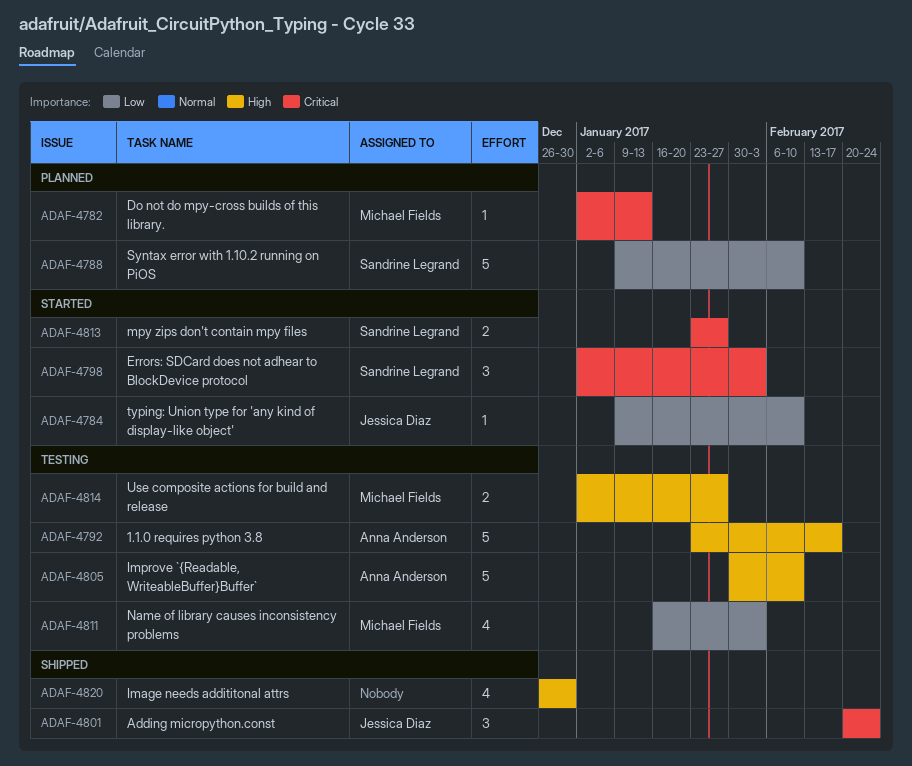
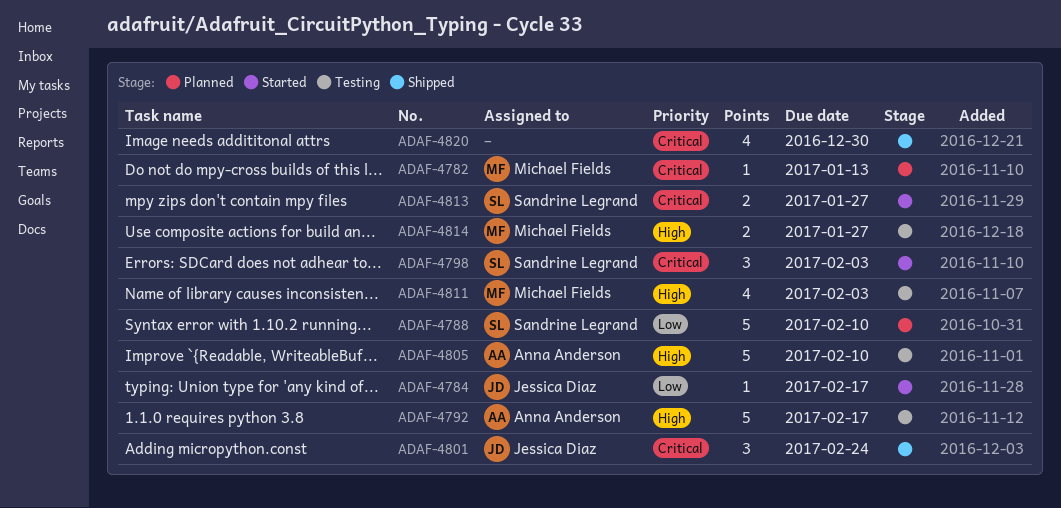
ADAF-4784, due: Feb 10 -> Feb 17
ADAF-4811, priority: Low -> High
ADAF-4820, priority: High -> Critical

